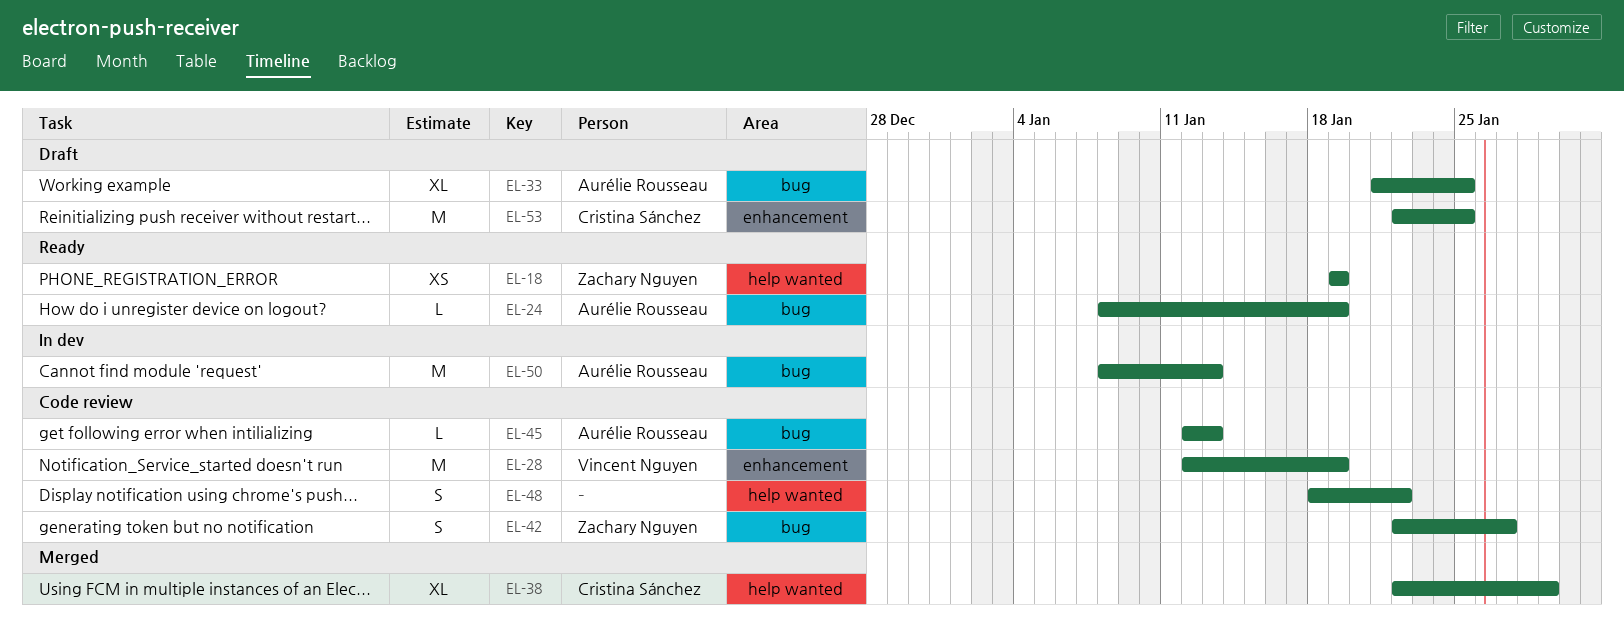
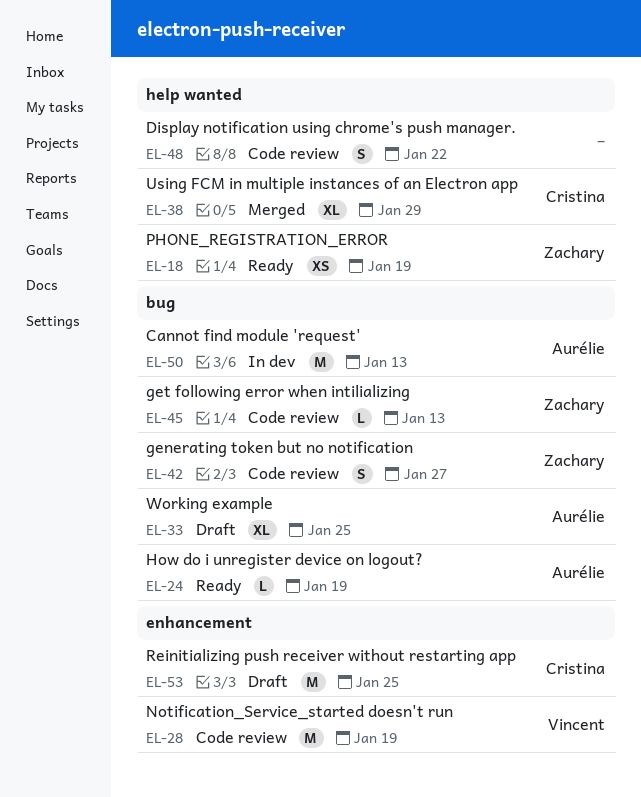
EL-45, owner: Aurélie Rousseau -> Zachary Nguyen

